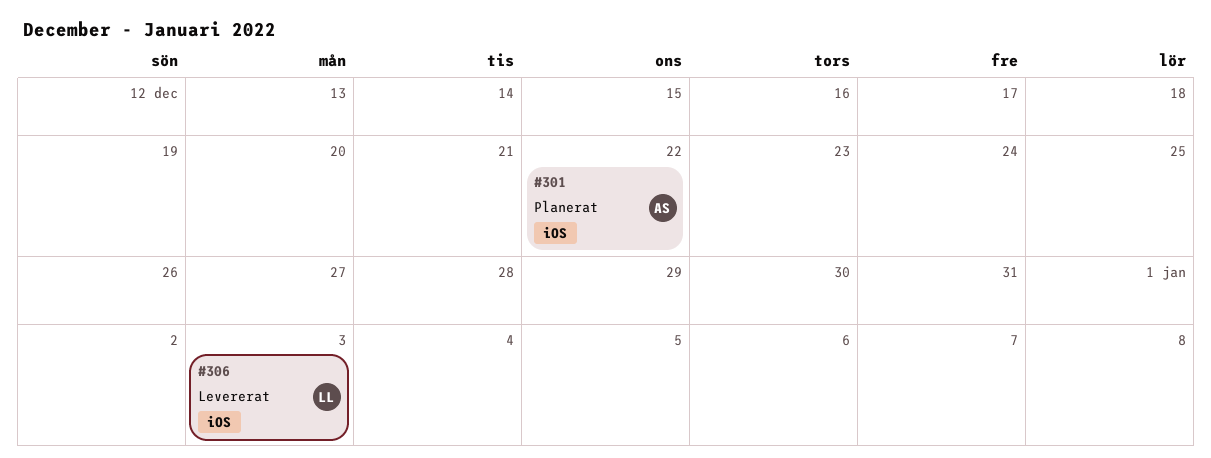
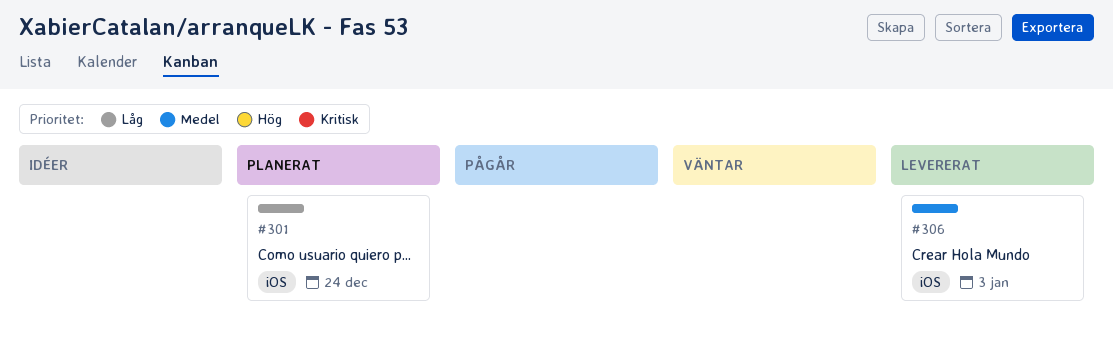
#301, due: Dec 22 -> Dec 24

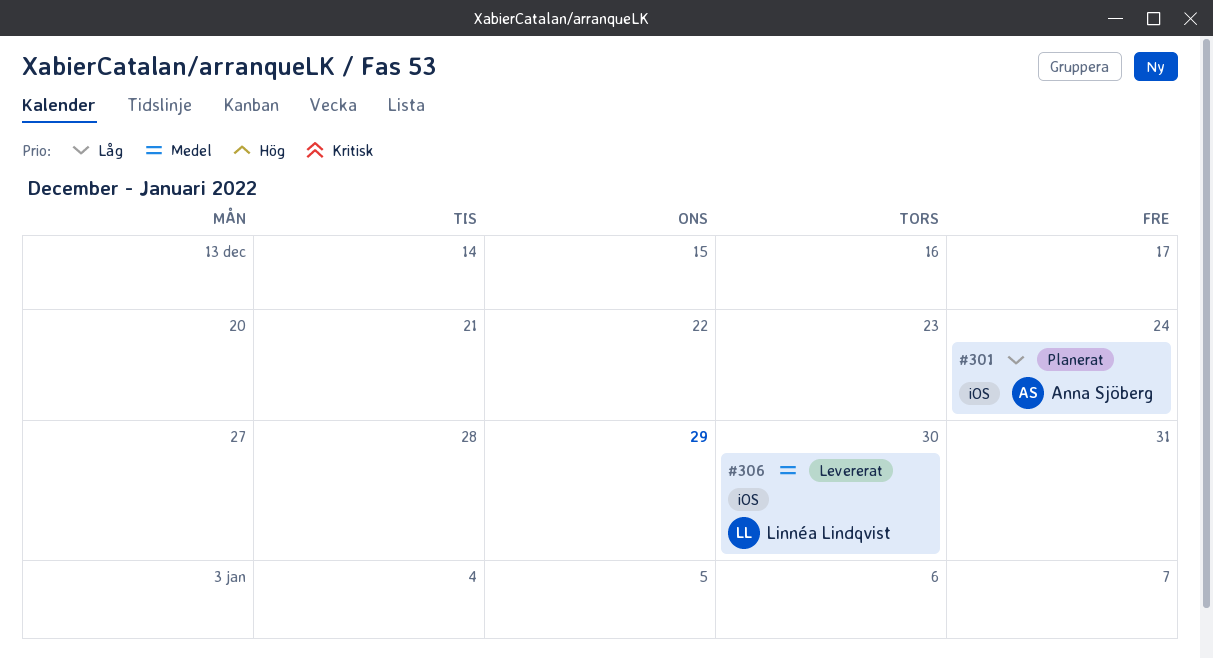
#306, due: Jan 3 -> Dec 30

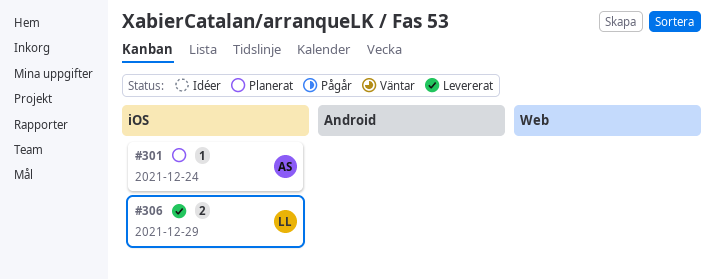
#306, due: Dec 30 -> Dec 29

